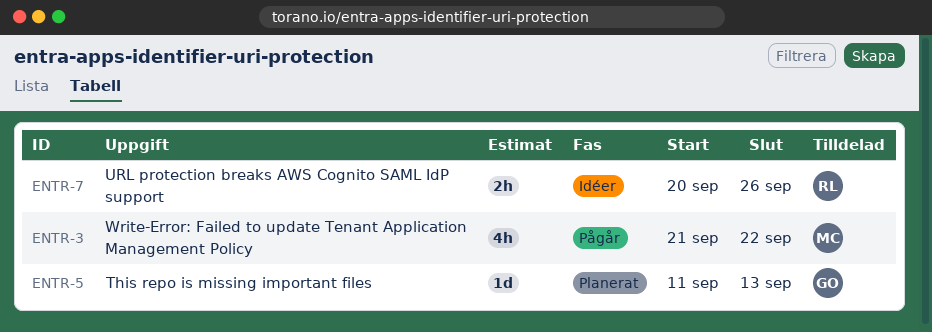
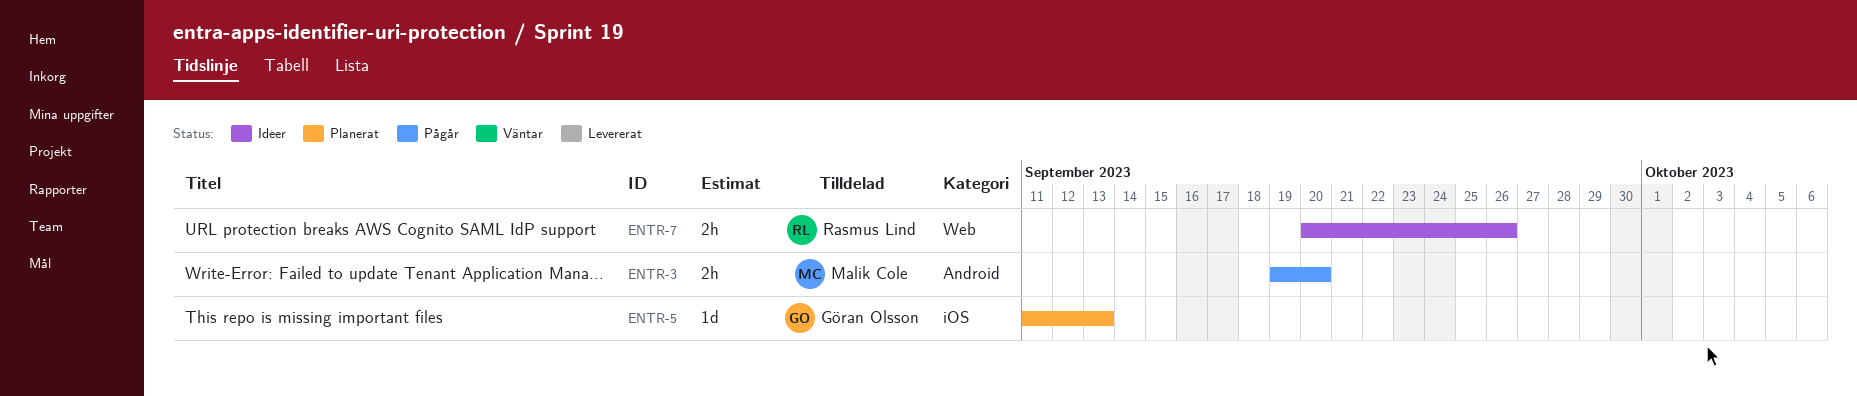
ENTR-3, estimate: 4h -> 2h
ENTR-3, start: Sep 21 -> Sep 19
ENTR-3, due: Sep 22 -> Sep 20

